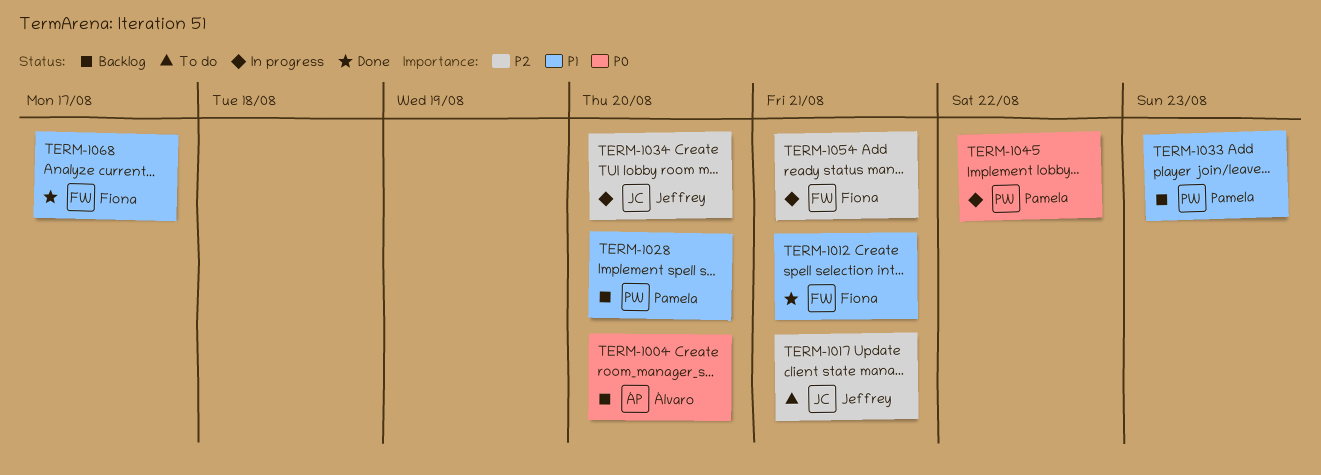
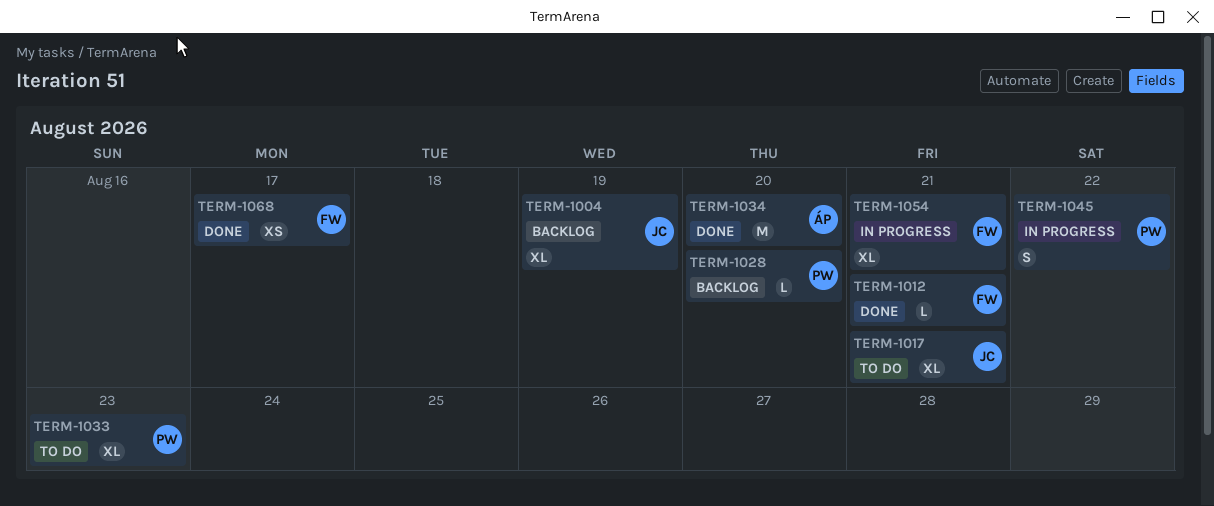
TERM-1004, owner: Álvaro -> Jeffrey
TERM-1004, due: Aug 20 -> Aug 19
TERM-1033, status: Backlog -> To do
TERM-1034, status: In progress -> Done
TERM-1034, owner: Jeffrey -> Álvaro

